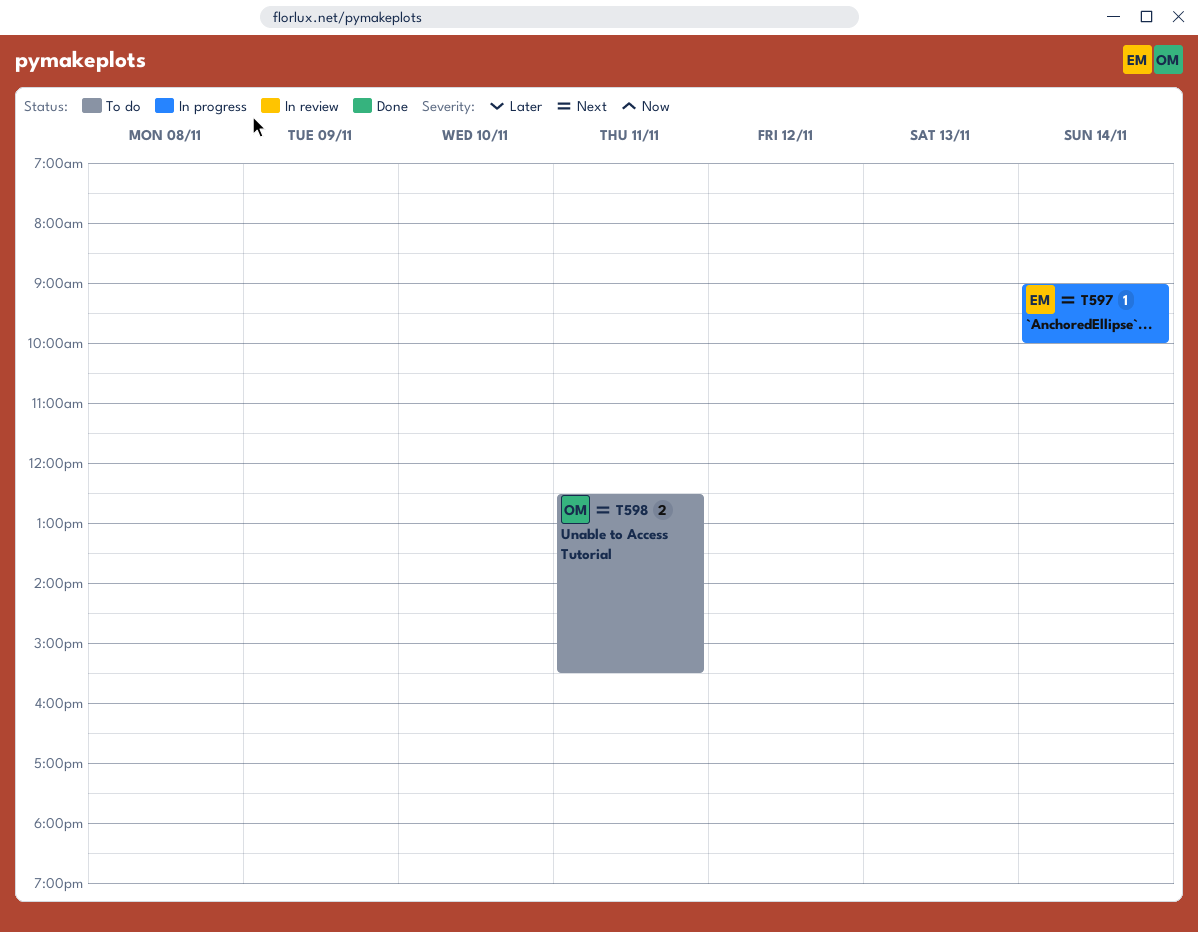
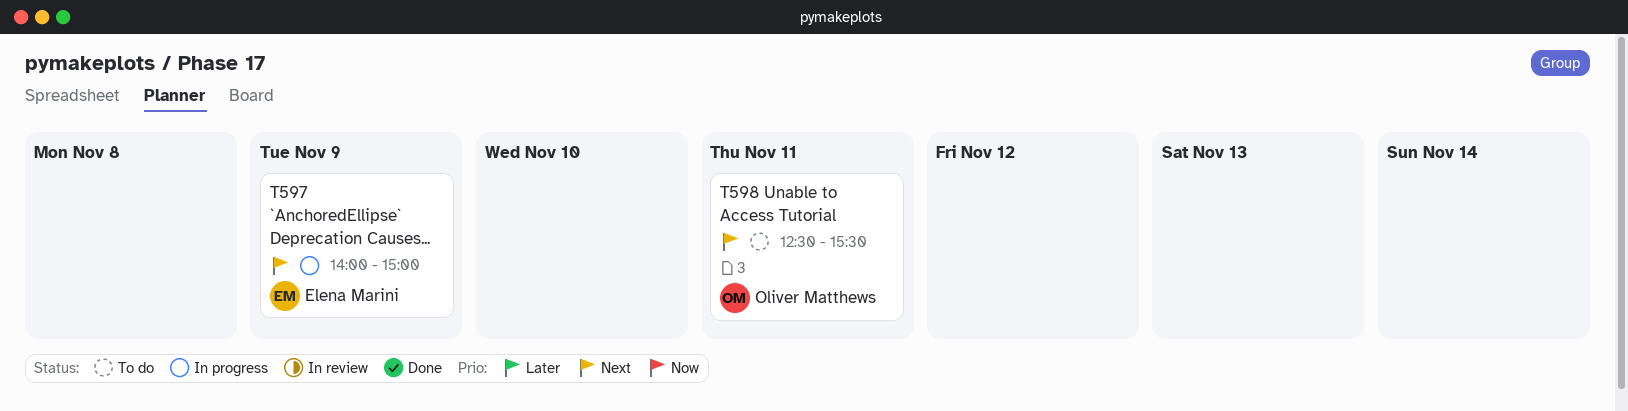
T597, day: Nov 14 -> Nov 9
T597, begins: 09:00 -> 14:00
T597, ends: 10:00 -> 15:00

